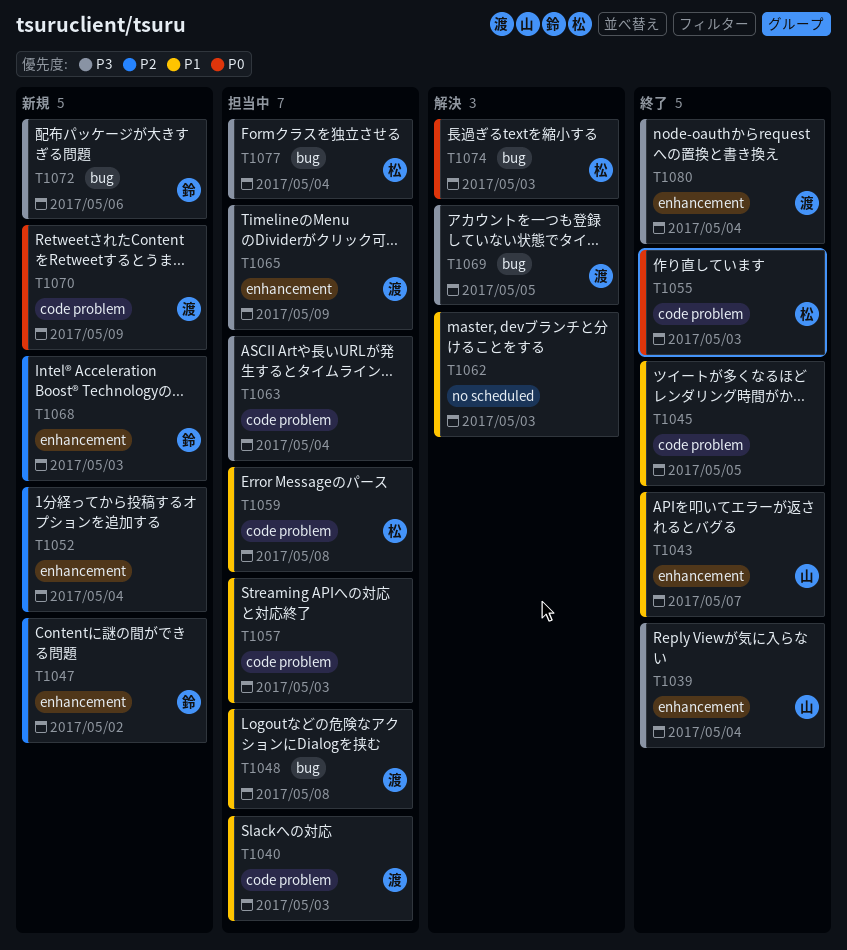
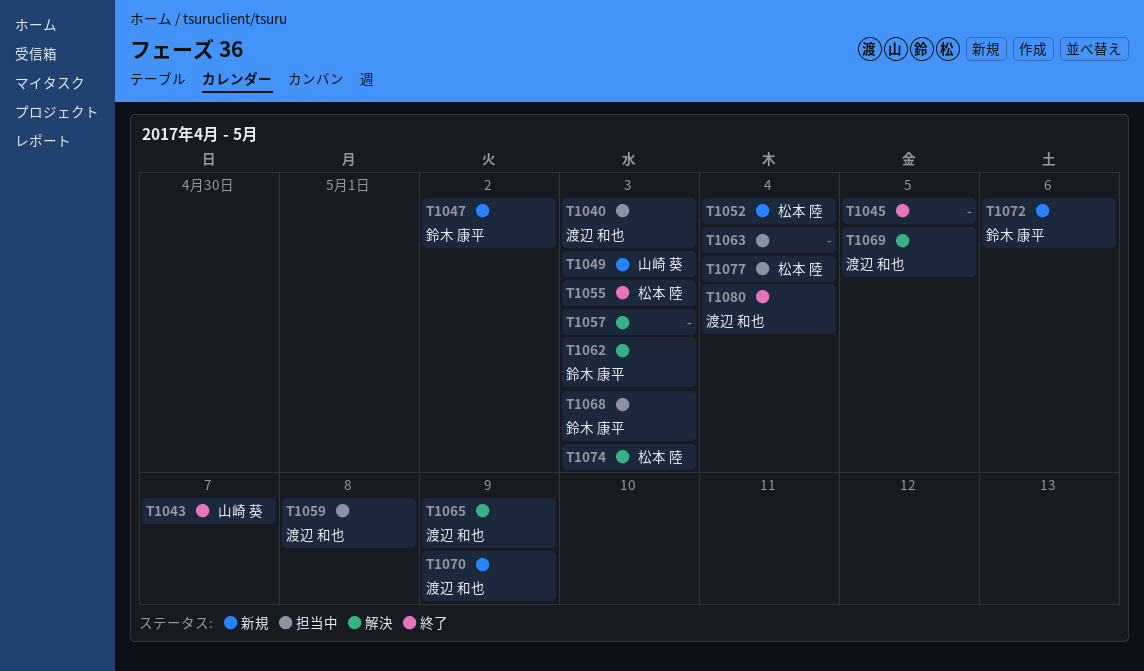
T1039: present -> none
T1048: present -> none
T1049: none -> present
T1052, owner: none -> 松本 陸
T1057, status: 担当中 -> 解決
T1059, owner: 松本 陸 -> 渡辺 和也
T1062, owner: none -> 鈴木 康平
T1065, status: 担当中 -> 解決
T1068, status: 新規 -> 担当中

